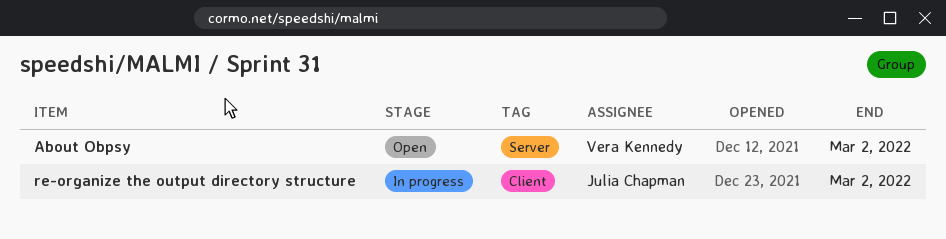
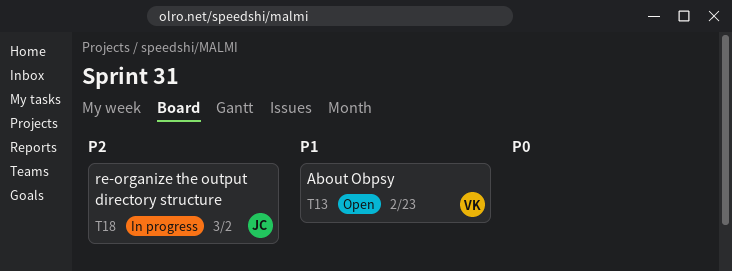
About Obpsy, due: Mar 2 -> Feb 23

